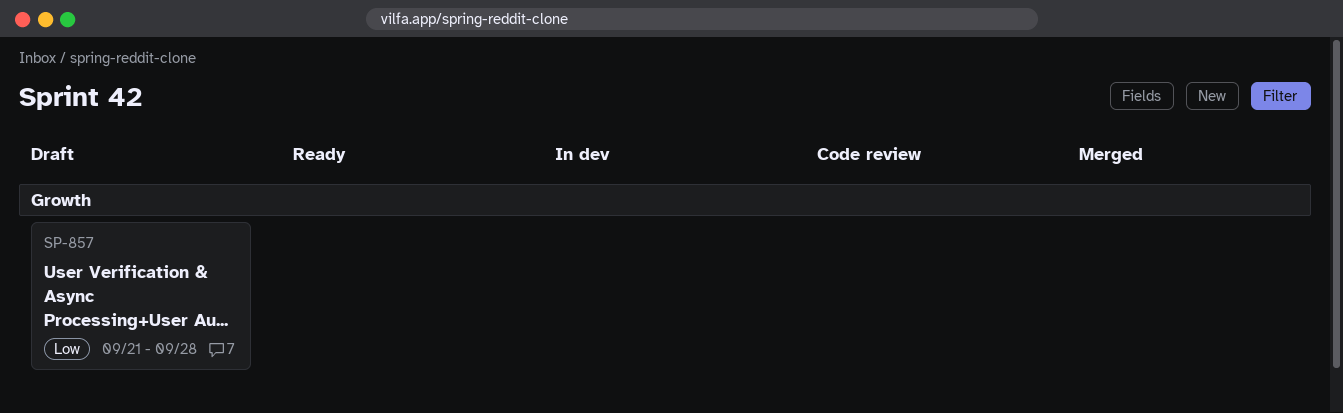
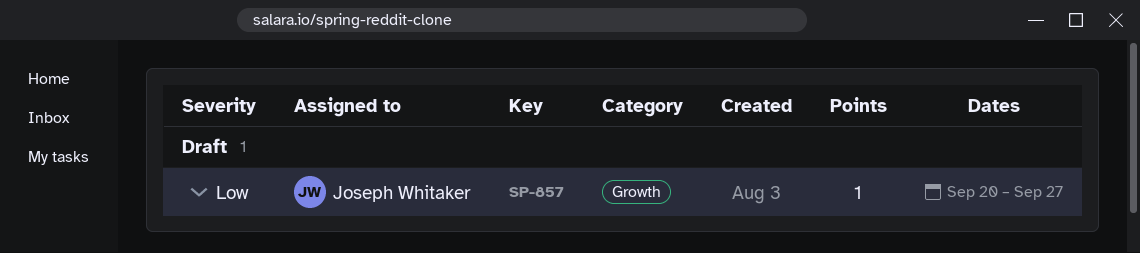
SP-857, start: Sep 21 -> Sep 20
SP-857, due: Sep 28 -> Sep 27

